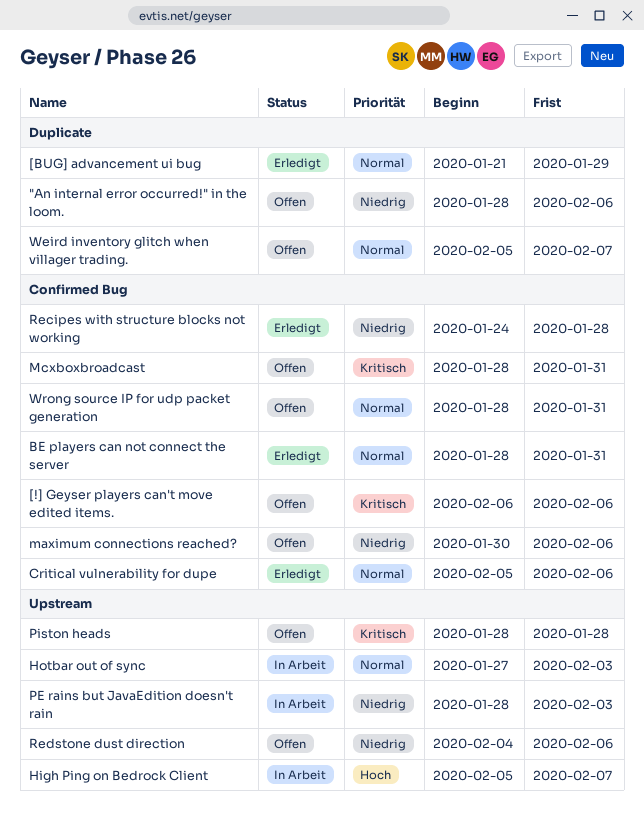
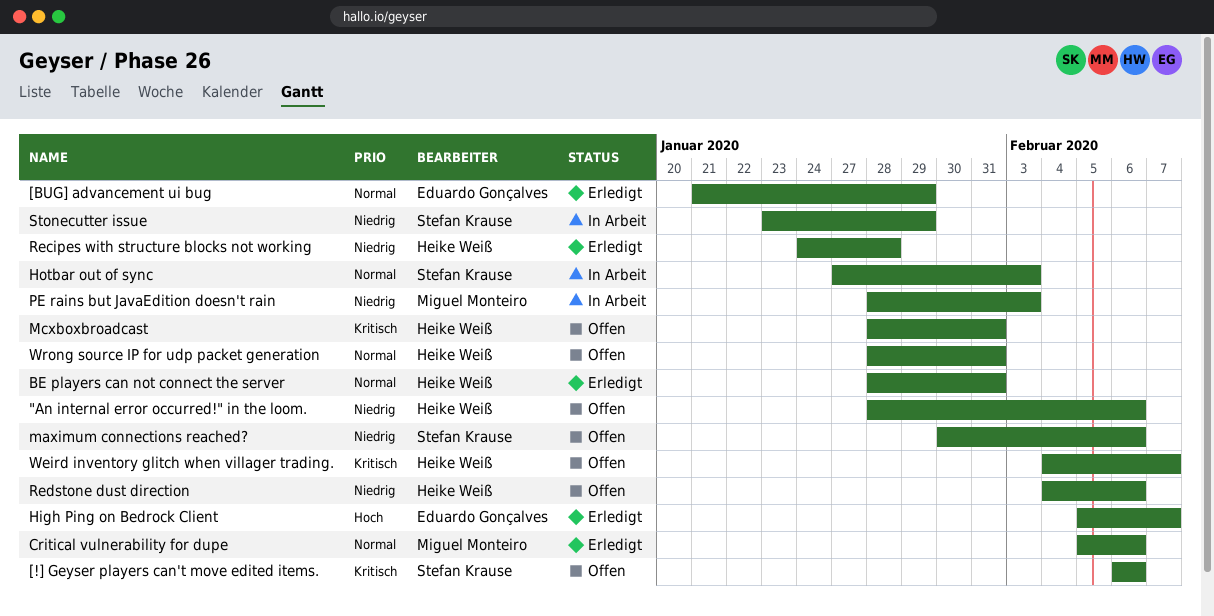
High Ping on Bedrock Client, status: In Arbeit -> Erledigt
Piston heads: present -> none
Stonecutter issue: none -> present
Weird inventory glitch when villager trading., priority: Normal -> Kritisch
Weird inventory glitch when villager trading., start: Feb 5 -> Feb 4

